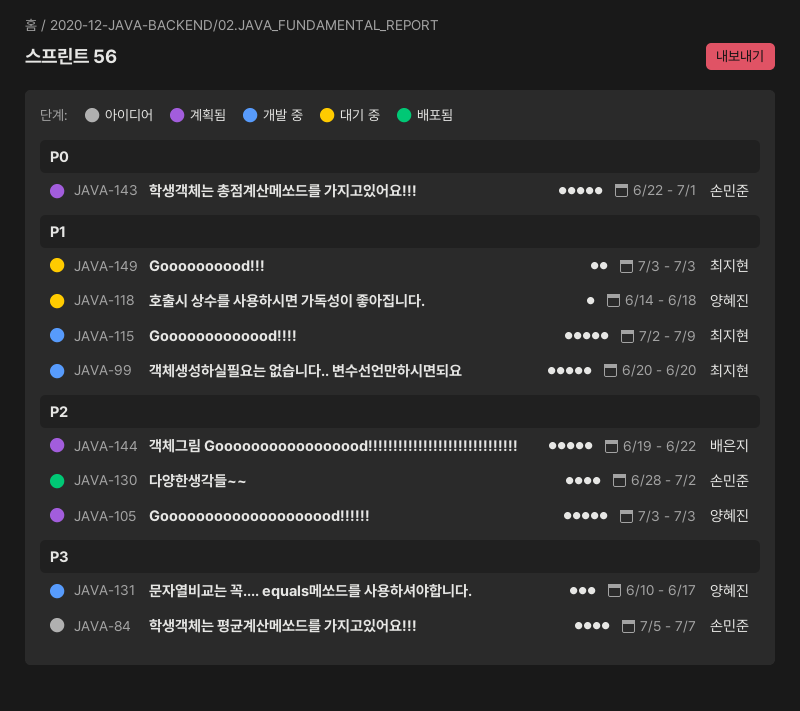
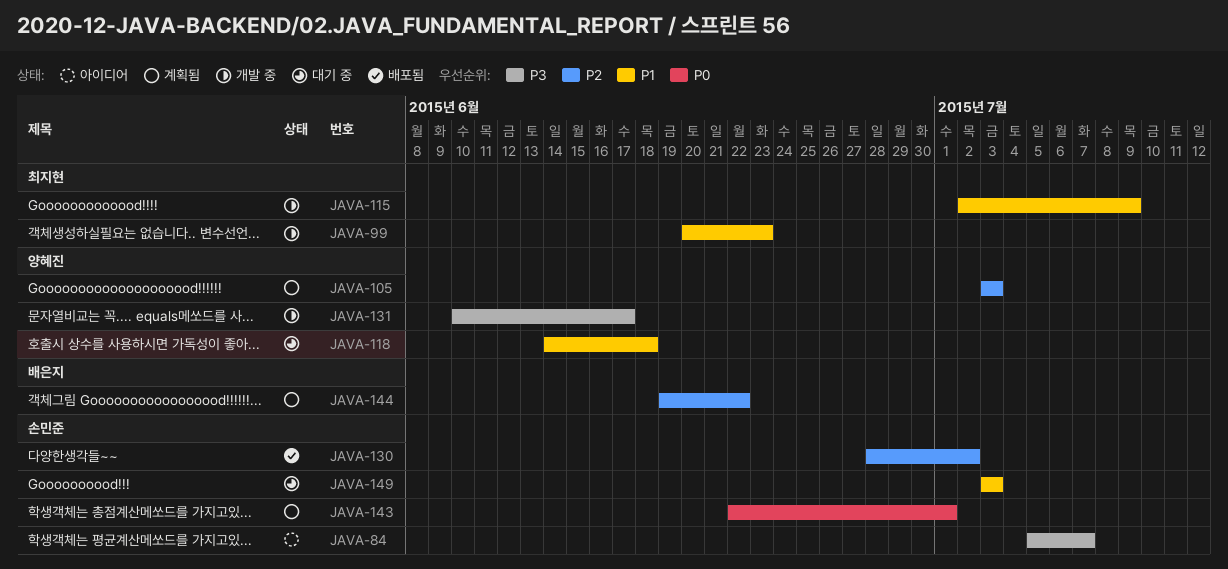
JAVA-99, due: Jun 20 -> Jun 23
JAVA-149, owner: 최지현 -> 손민준

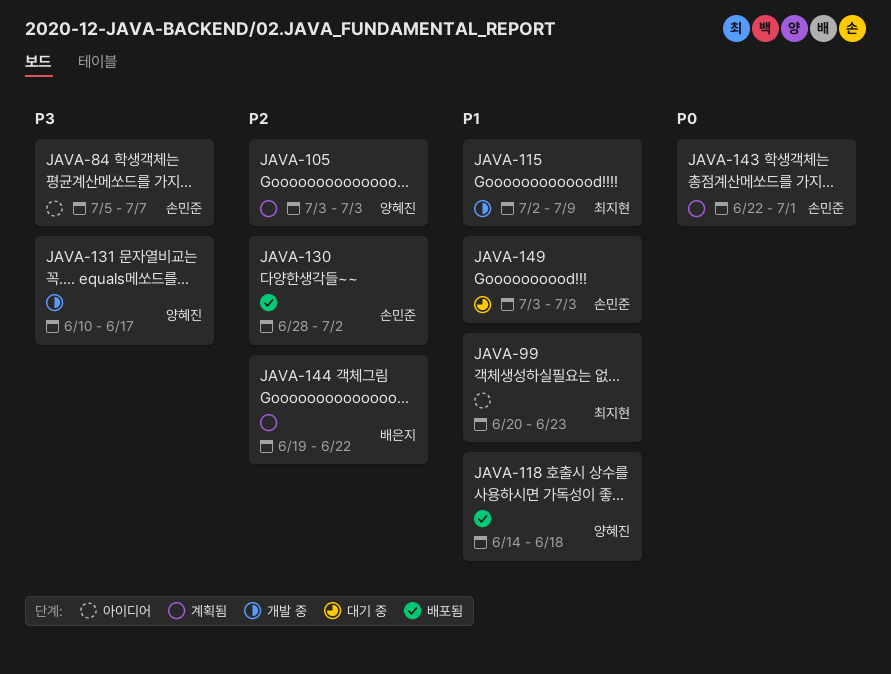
JAVA-99, status: 개발 중 -> 아이디어
JAVA-118, status: 대기 중 -> 배포됨

